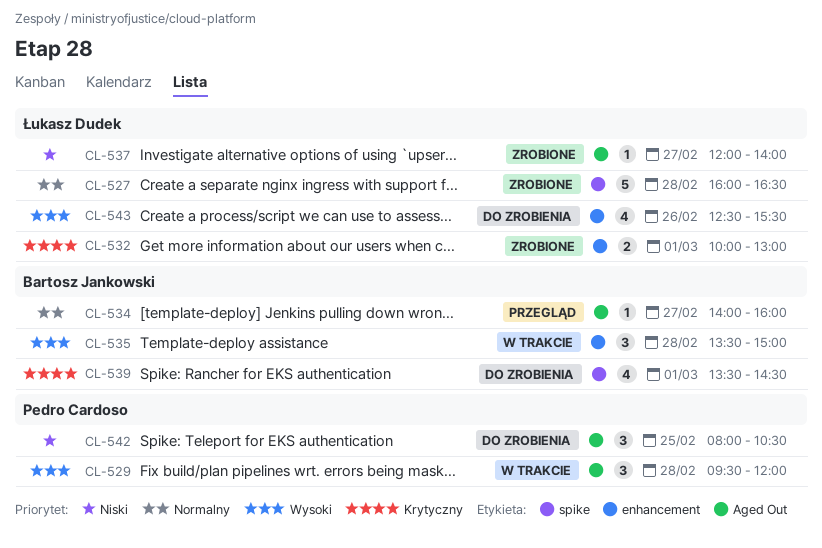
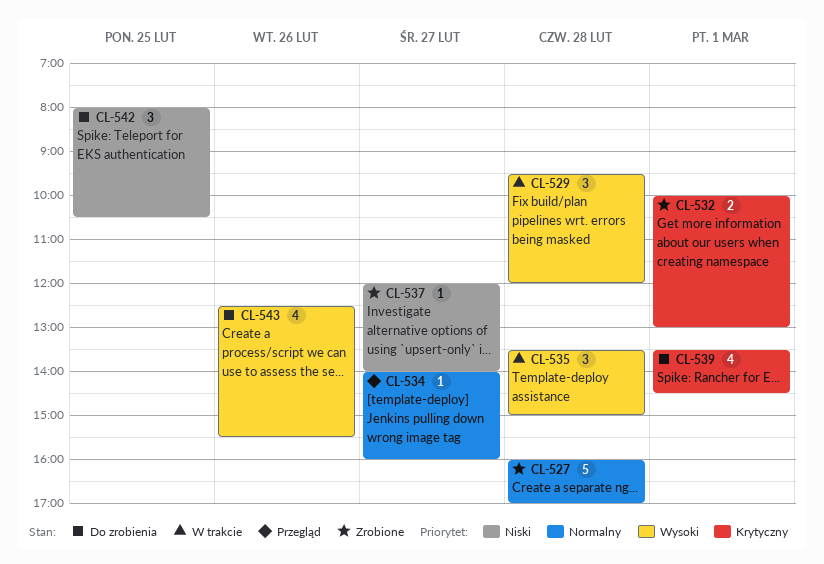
CL-527, ends: 16:30 -> 17:00

